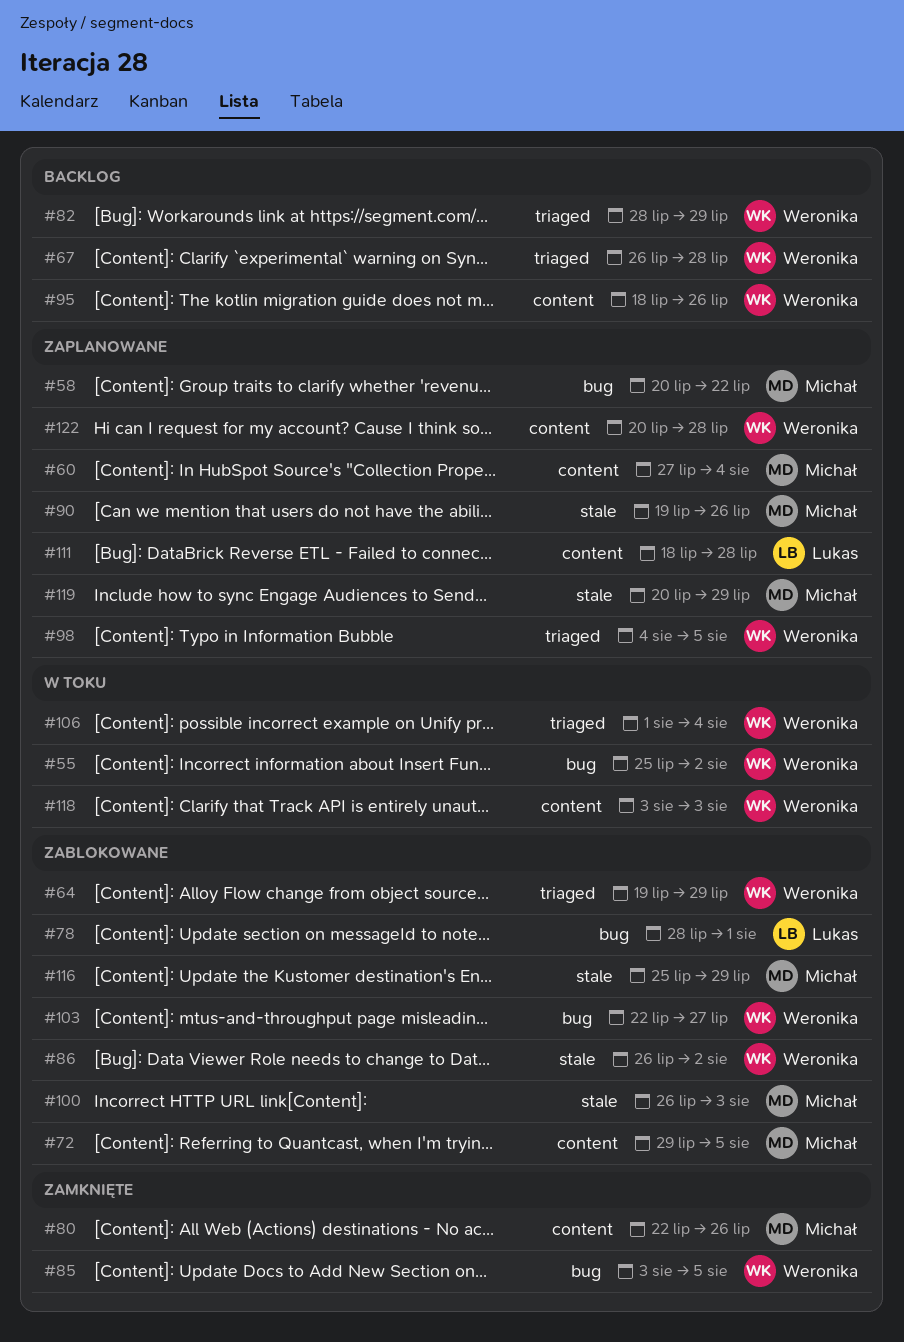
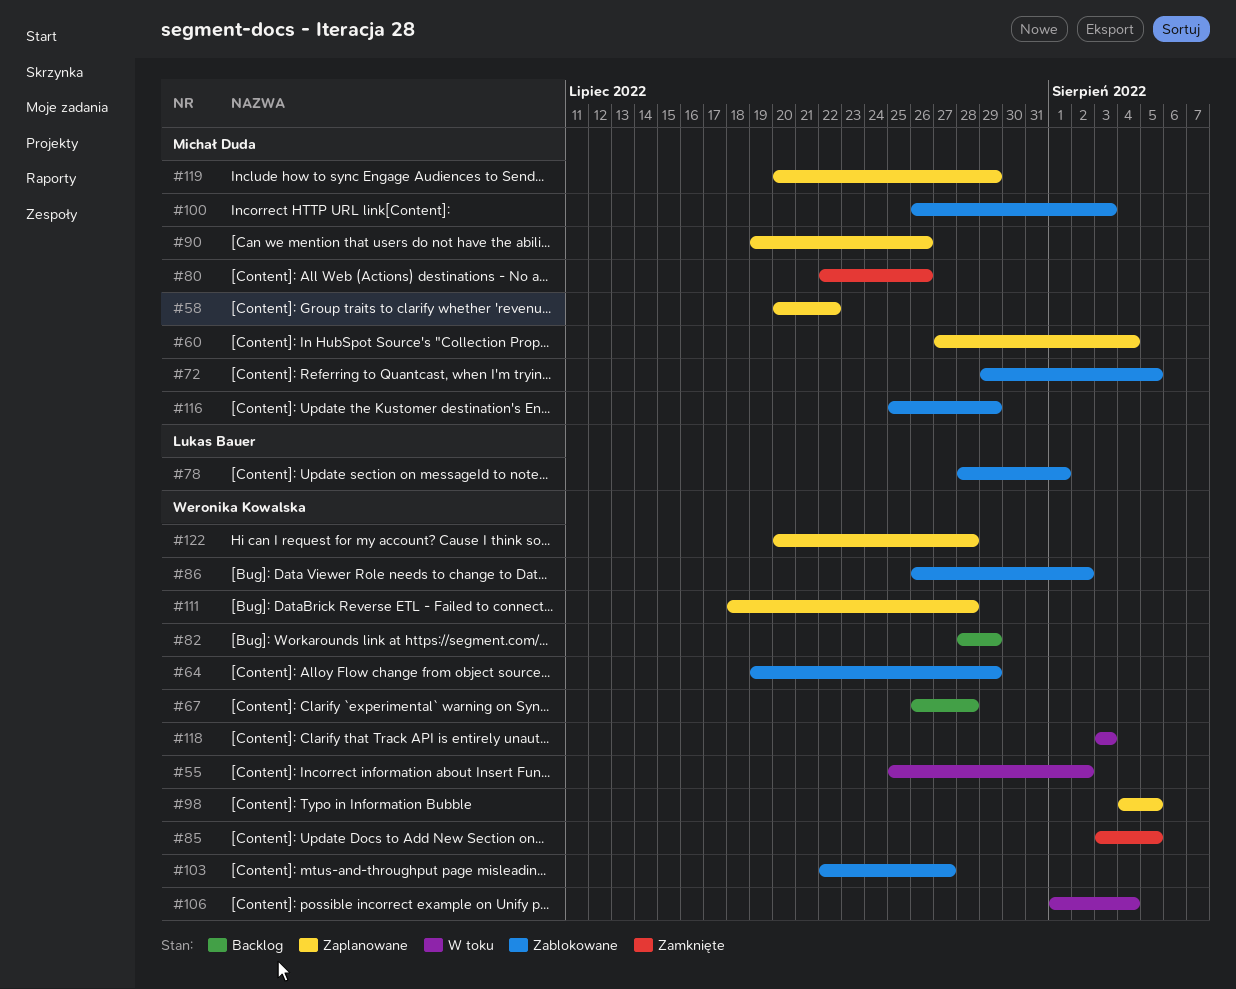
#95: present -> none
#111, owner: Lukas Bauer -> Weronika Kowalska

